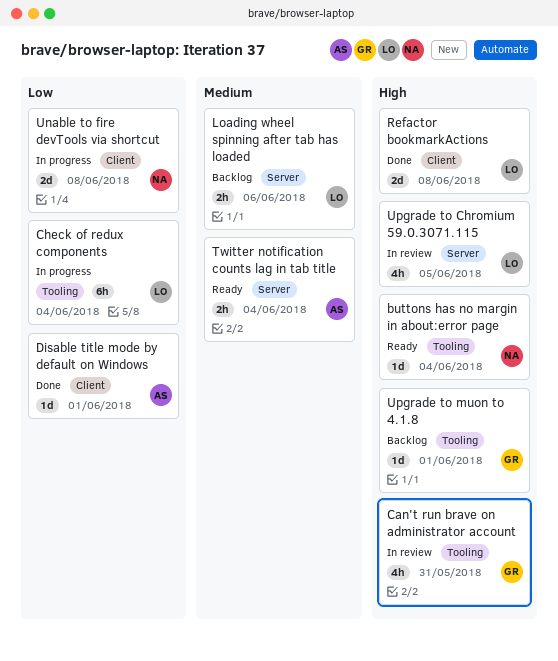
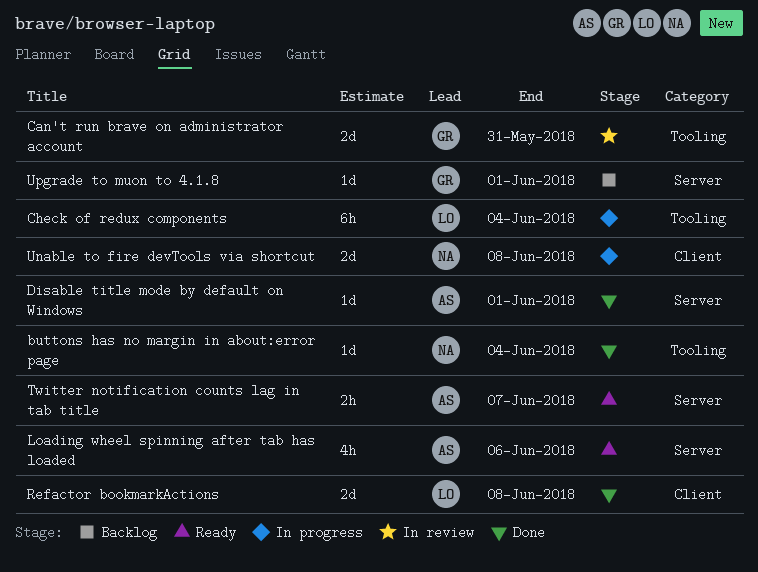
buttons has no margin in about:error page, status: Ready -> Done
Can't run brave on administrator account, estimate: 4h -> 2d
Disable title mode by default on Windows, label: Client -> Server
Loading wheel spinning after tab has loaded, status: Backlog -> Ready
Loading wheel spinning after tab has loaded, owner: LO -> AS
Loading wheel spinning after tab has loaded, estimate: 2h -> 4h
Twitter notification counts lag in tab title, due: Jun 4 -> Jun 7
Upgrade to Chromium 59.0.3071.115: present -> none
Upgrade to muon to 4.1.8, label: Tooling -> Server

